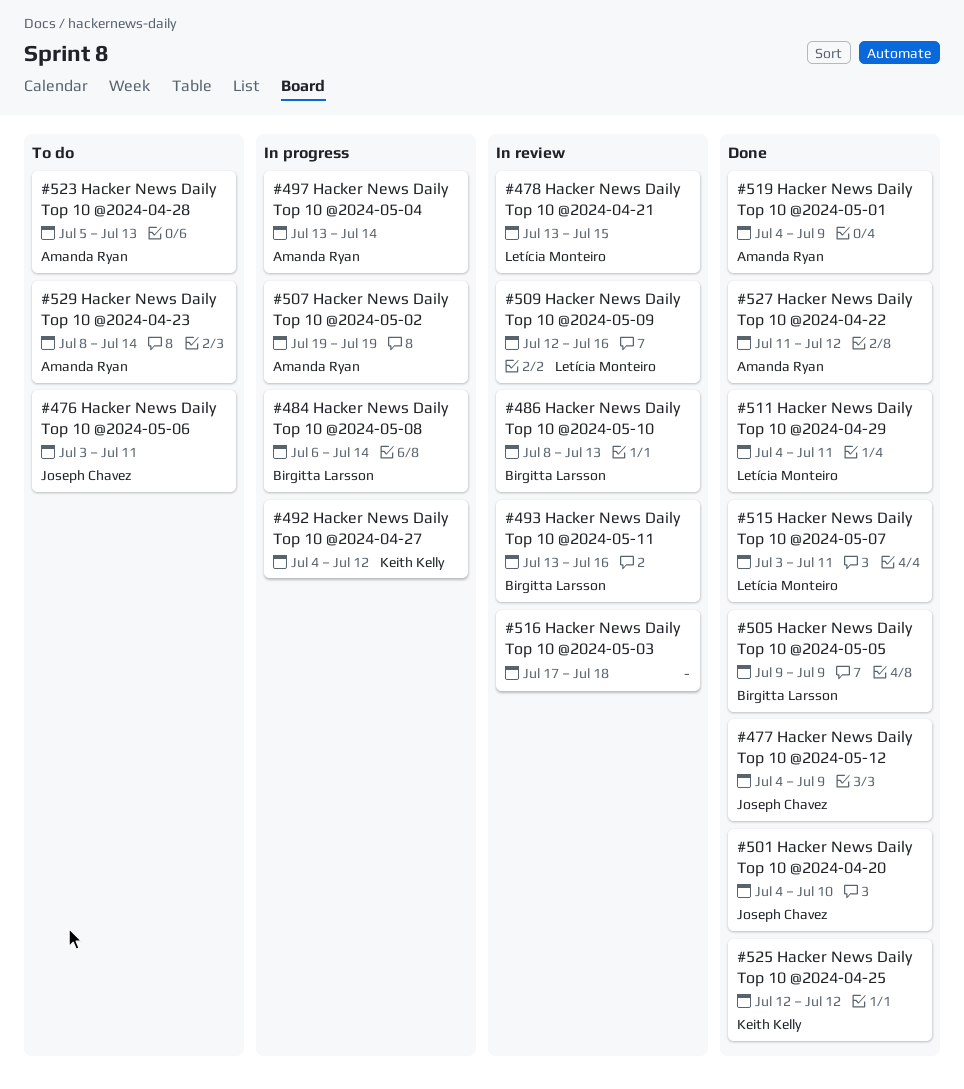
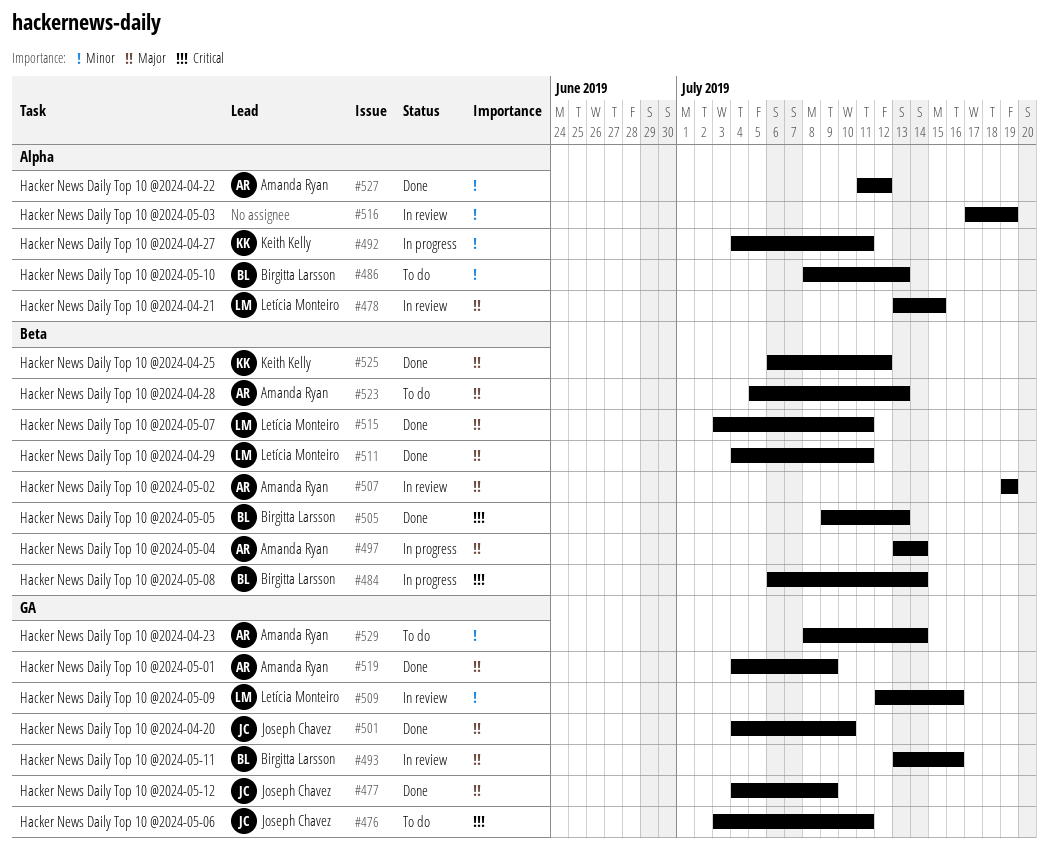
#486, status: In review -> To do
#492, due: Jul 12 -> Jul 11
#505, due: Jul 9 -> Jul 13
#507, status: In progress -> In review
#516, due: Jul 18 -> Jul 19
#525, start: Jul 12 -> Jul 6

